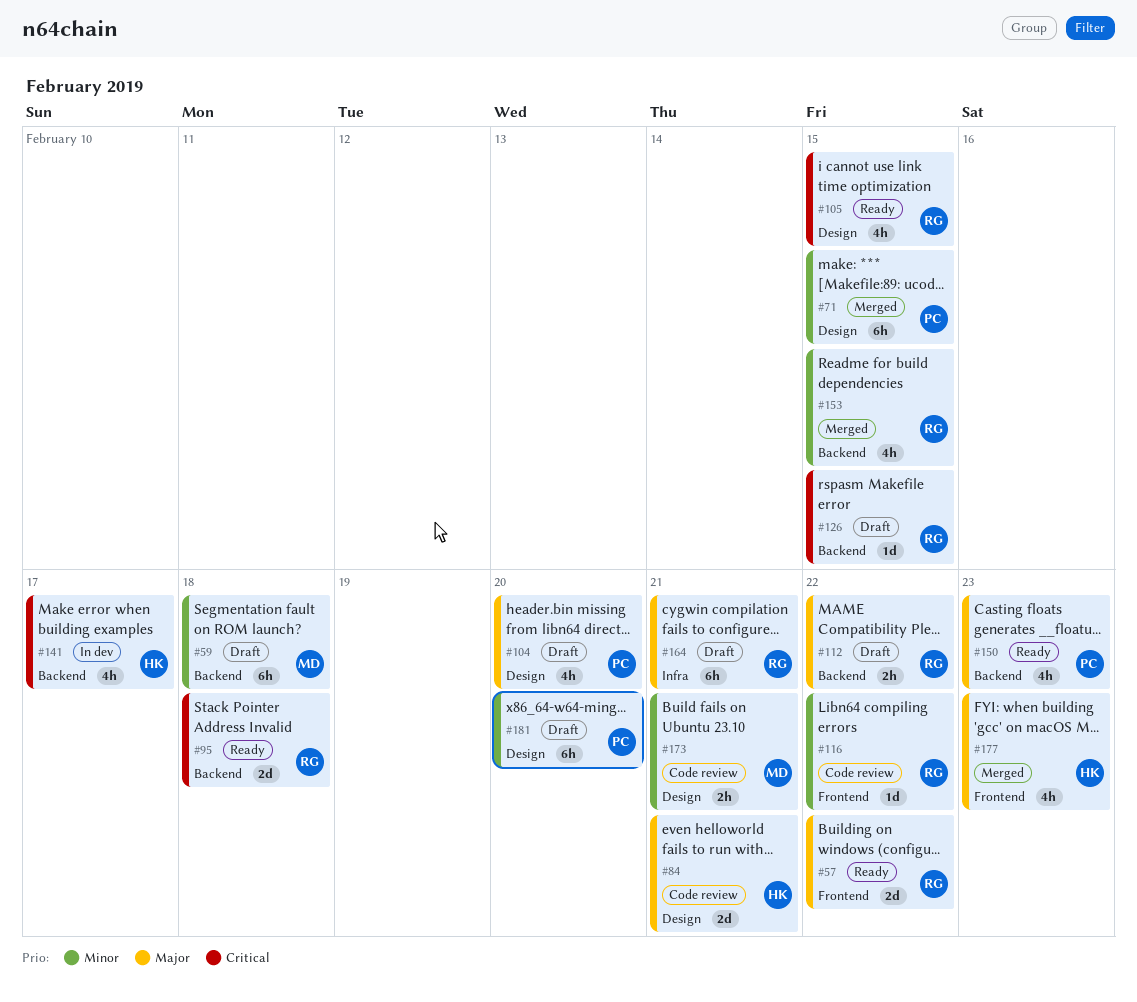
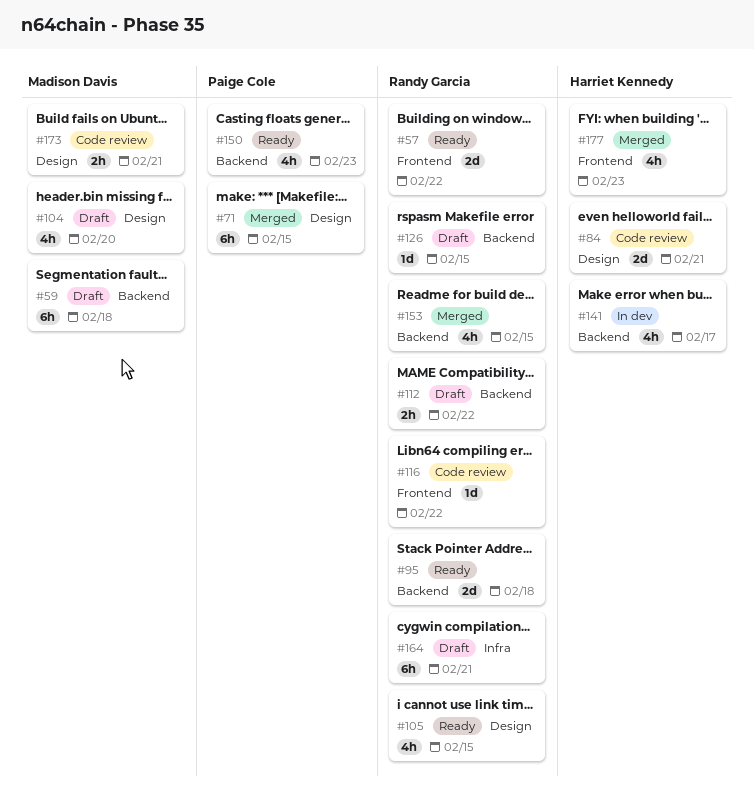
#104, owner: Paige Cole -> Madison Davis
#181: present -> none

